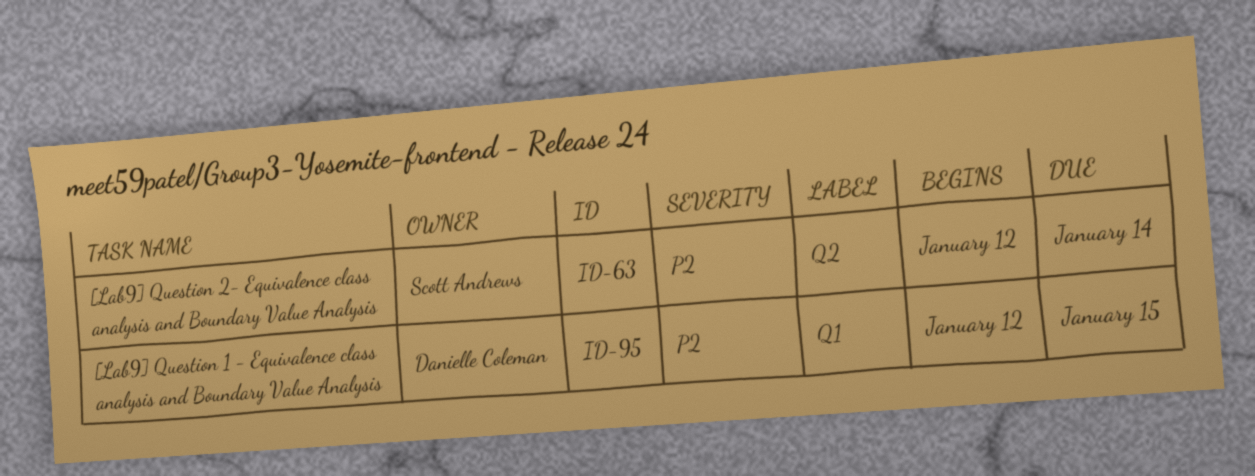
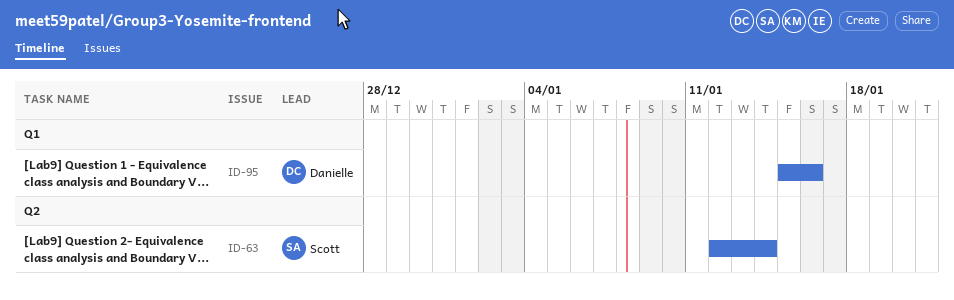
ID-95, start: Jan 12 -> Jan 15
ID-95, due: Jan 15 -> Jan 16

